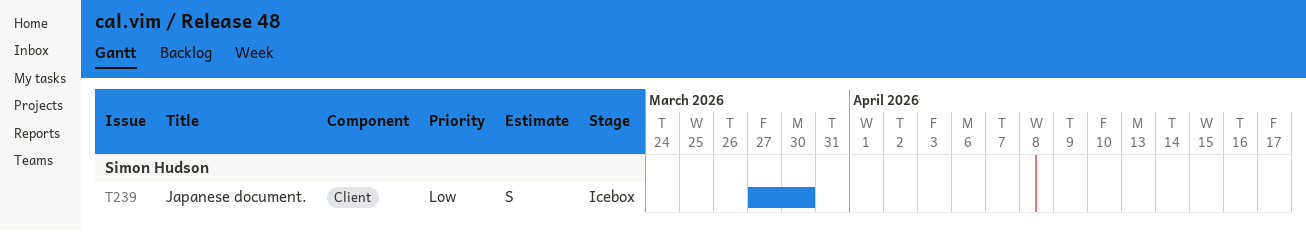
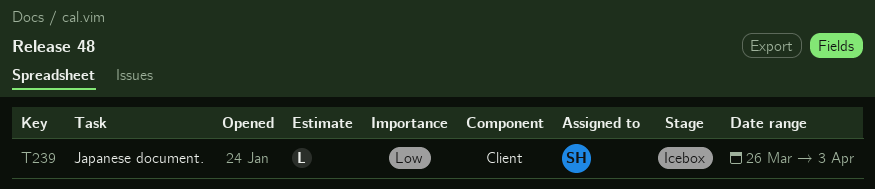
T239, estimate: S -> L
T239, start: Mar 27 -> Mar 26
T239, due: Mar 30 -> Apr 3

